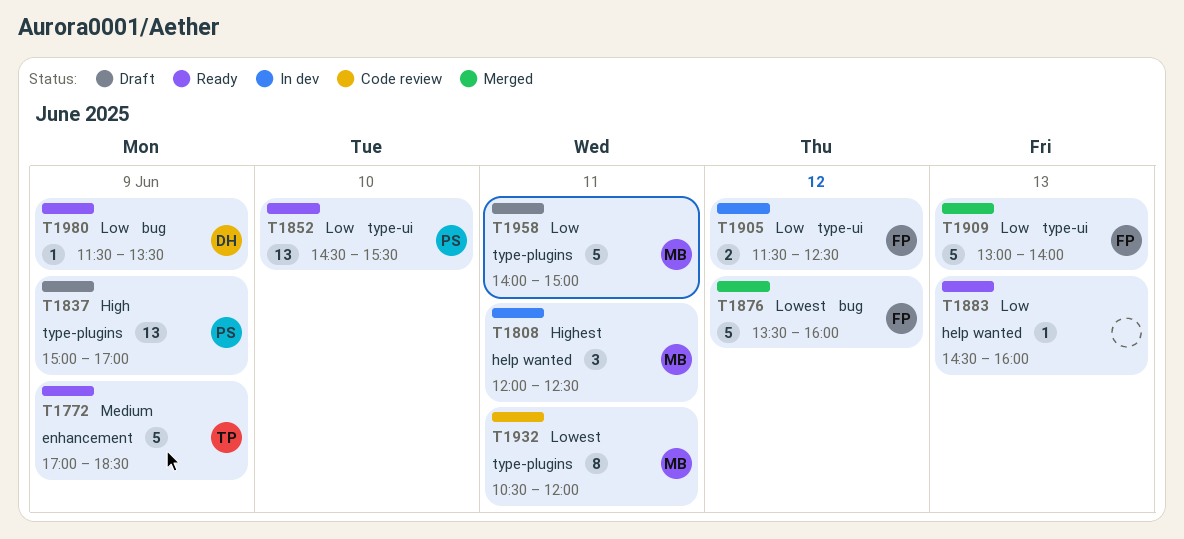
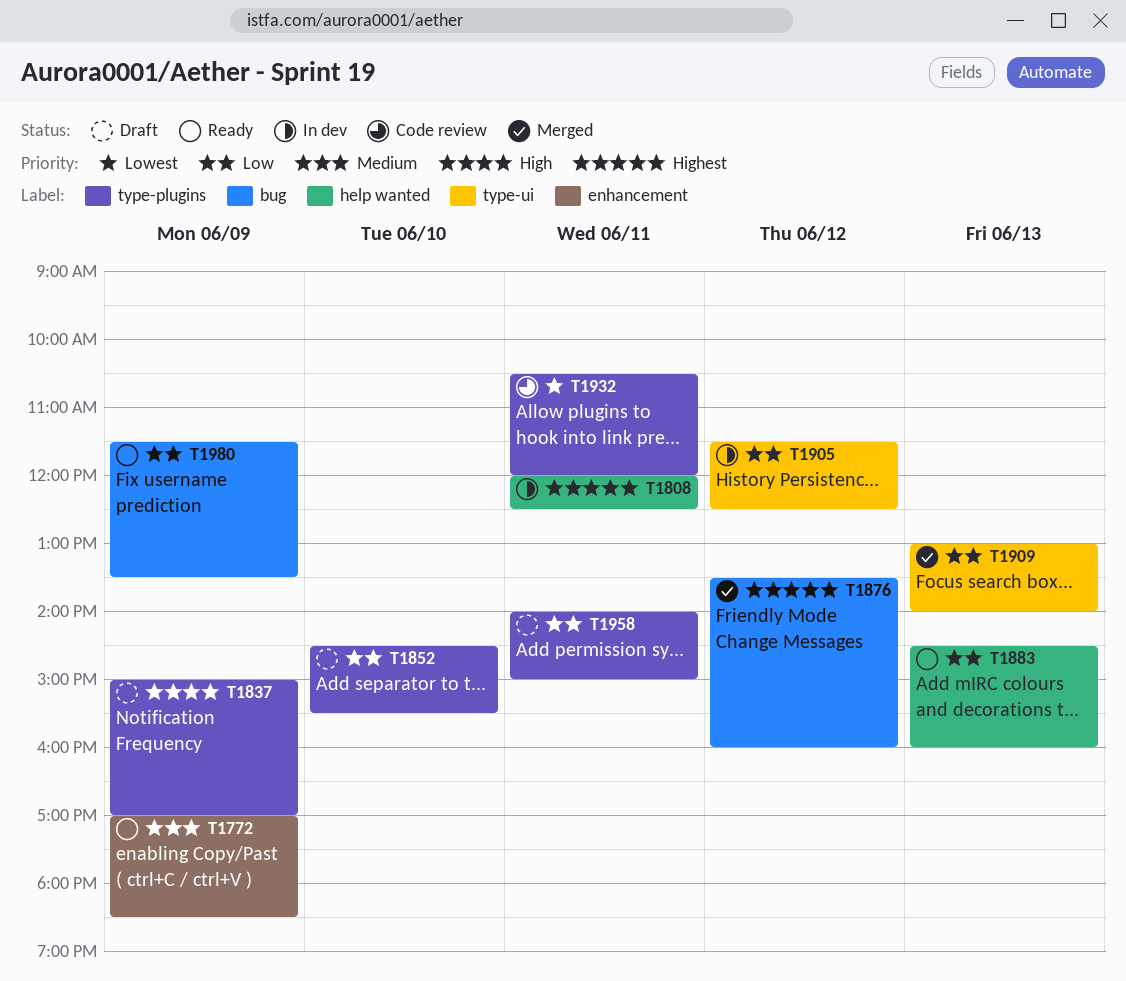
T1852, status: Ready -> Draft
T1852, label: type-ui -> type-plugins
T1876, priority: Lowest -> Highest

